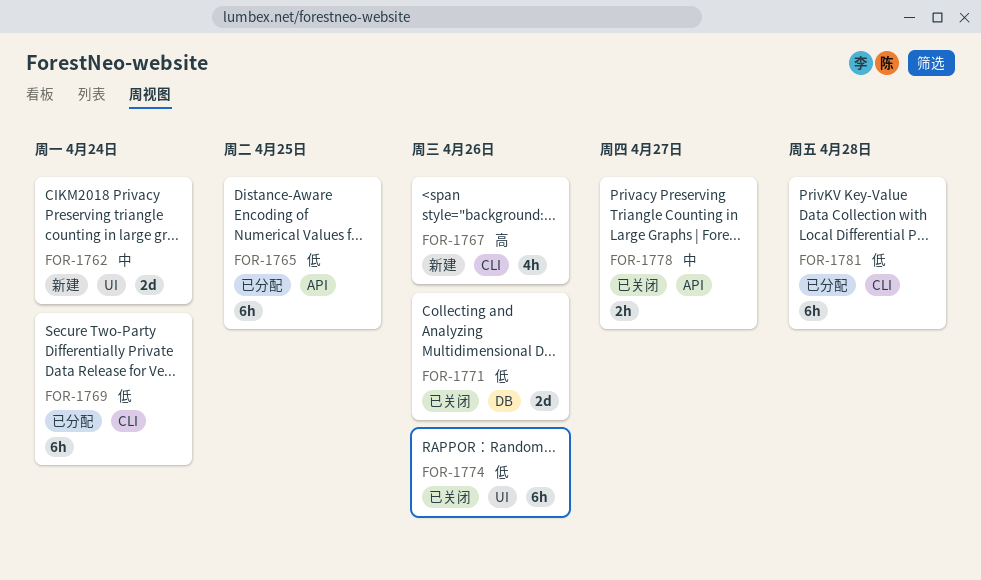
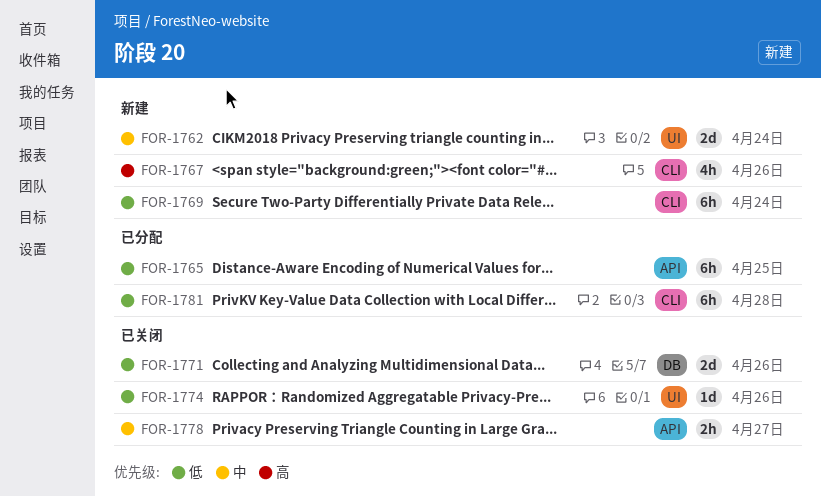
FOR-1769, status: 已分配 -> 新建
FOR-1774, estimate: 6h -> 1d

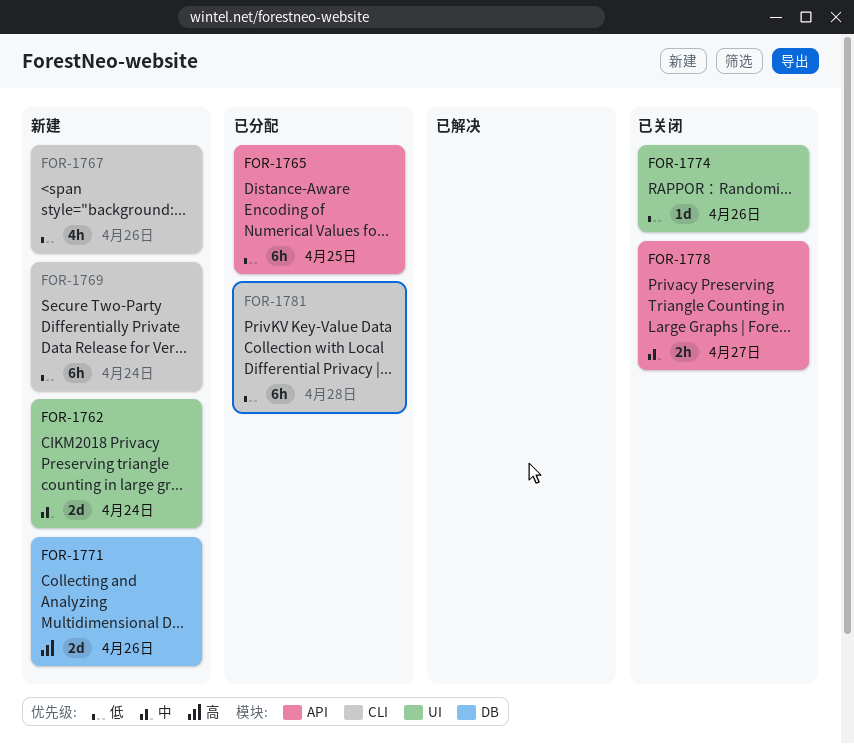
FOR-1767, priority: 高 -> 低
FOR-1771, status: 已关闭 -> 新建
FOR-1771, priority: 低 -> 高

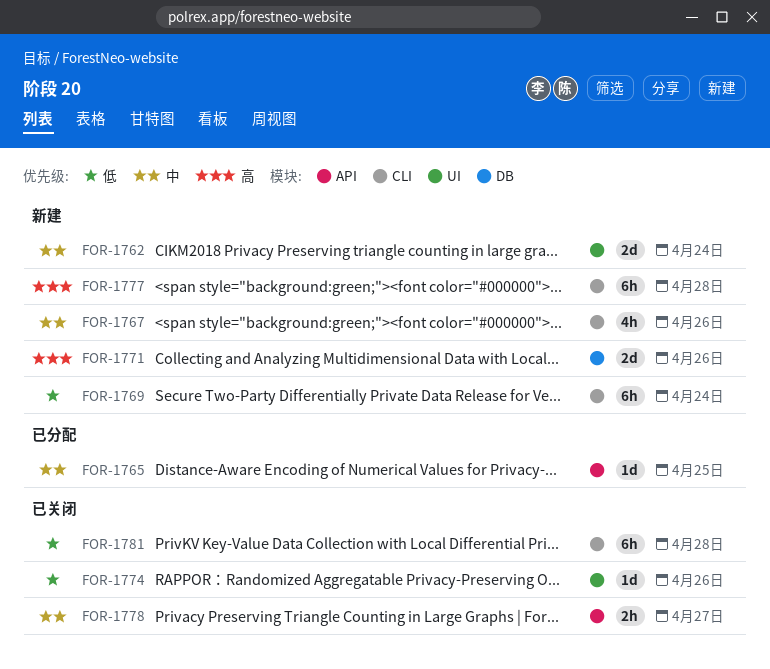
FOR-1765, priority: 低 -> 中
FOR-1765, estimate: 6h -> 1d
FOR-1767, priority: 低 -> 中
FOR-1777: none -> present
FOR-1781, status: 已分配 -> 已关闭

